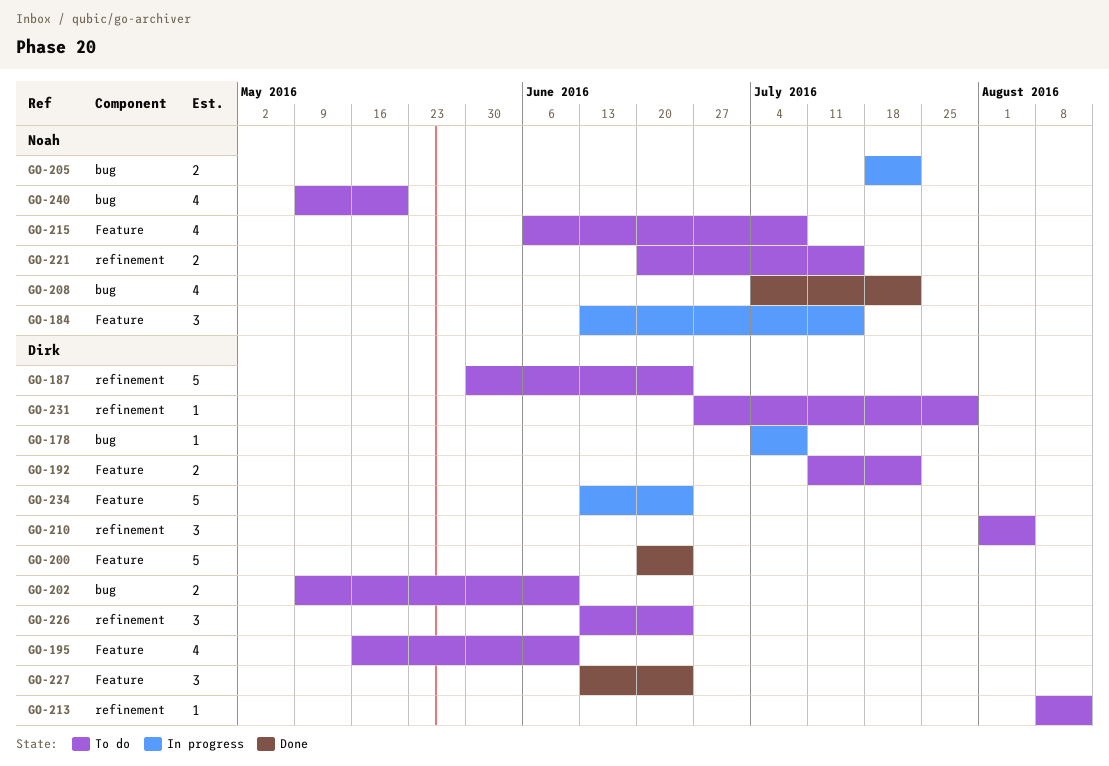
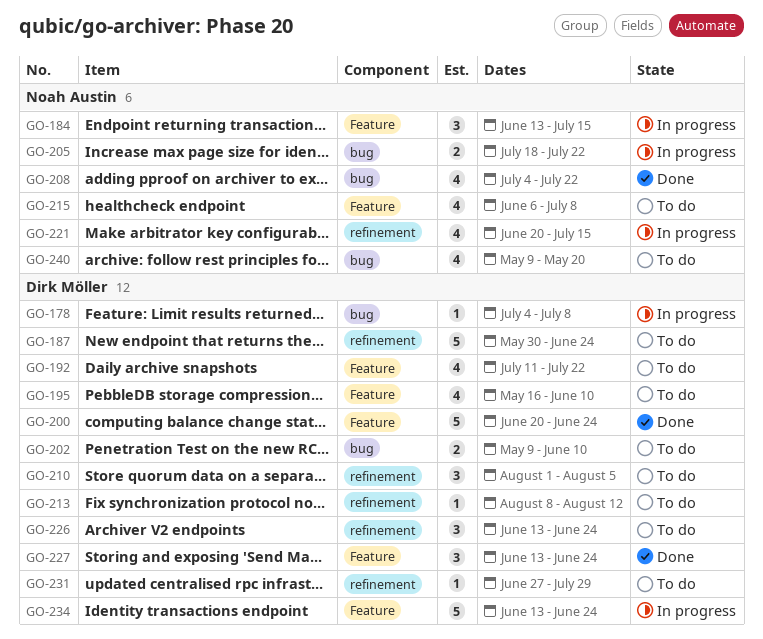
GO-192, estimate: 2 -> 4
GO-221, status: To do -> In progress
GO-221, estimate: 2 -> 4

